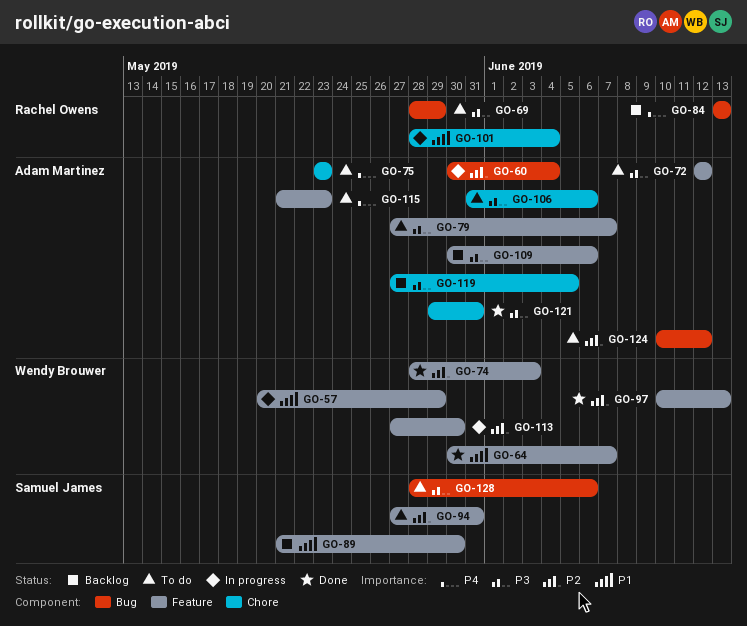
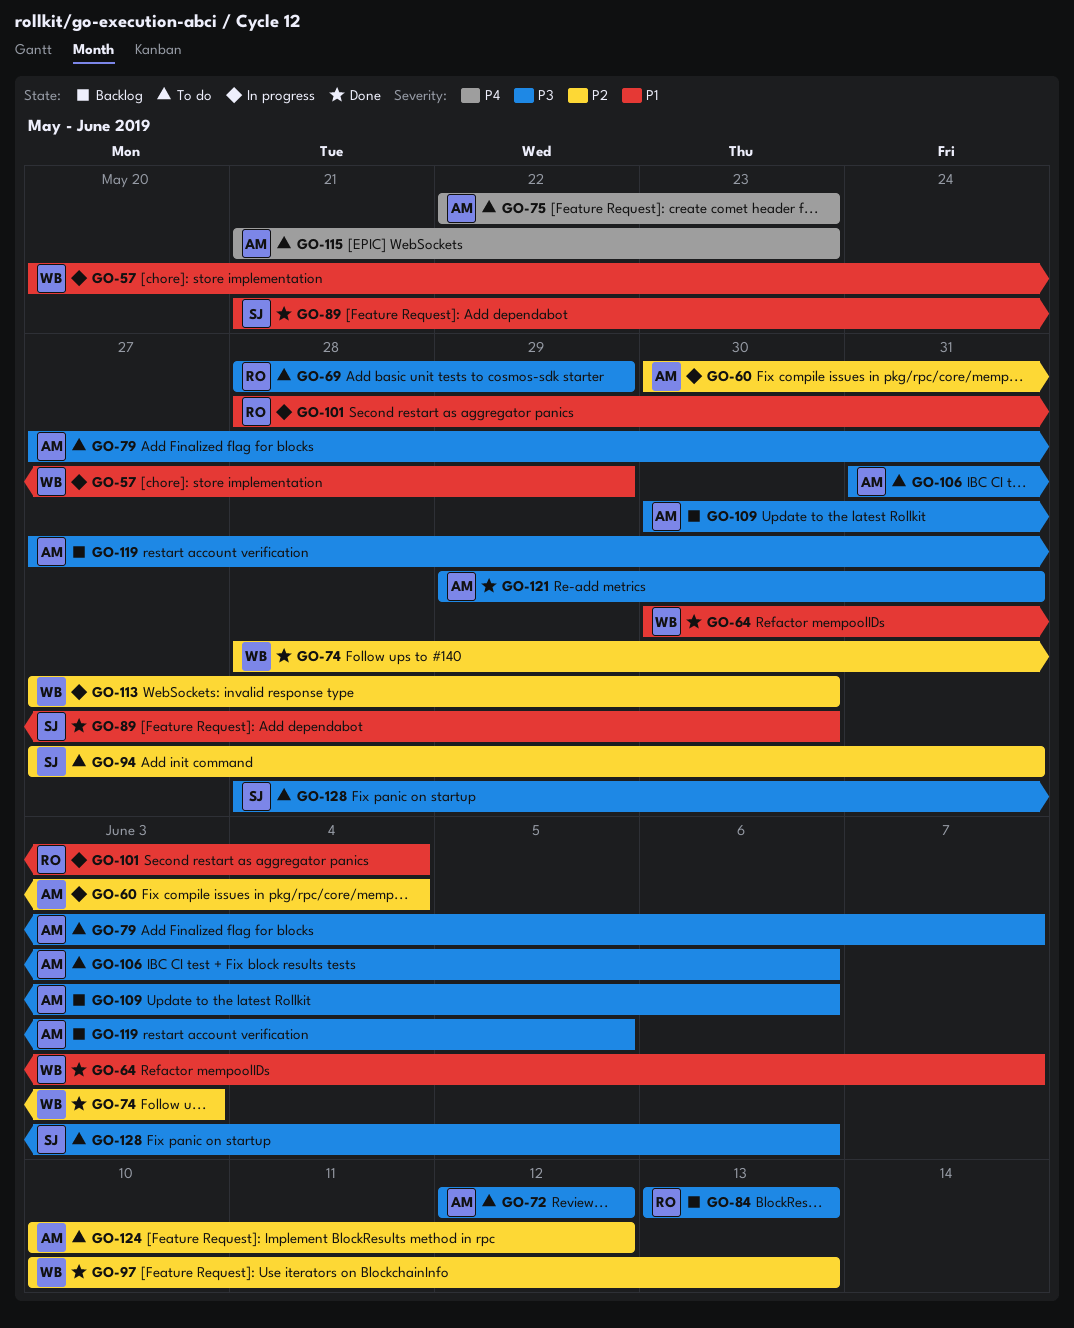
GO-75, start: May 23 -> May 22
GO-84, priority: P4 -> P3
GO-89, status: Backlog -> Done

